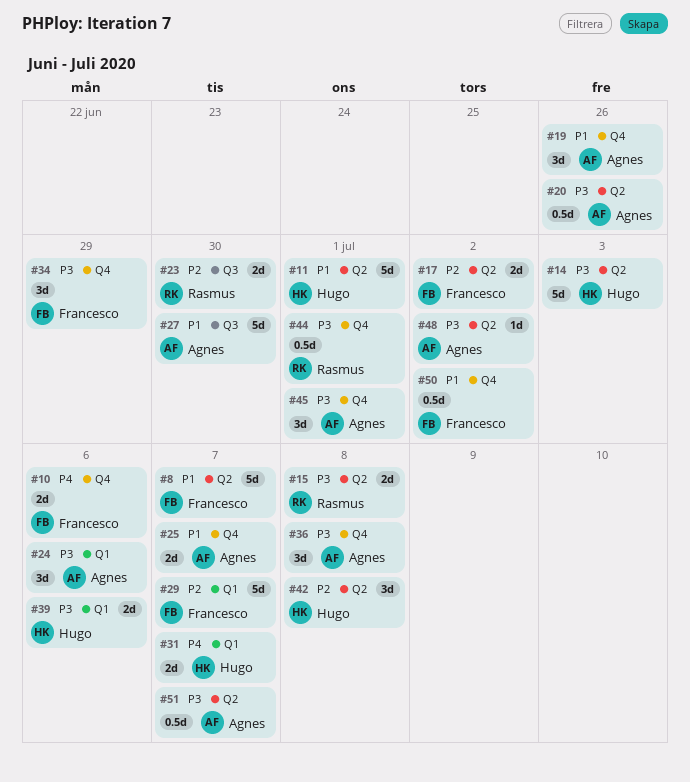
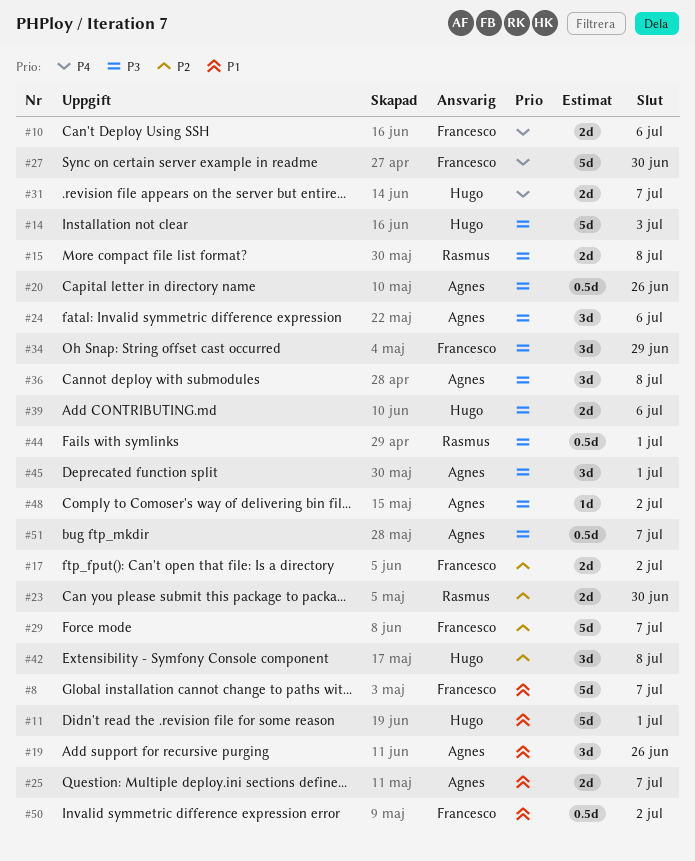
#27, owner: Agnes -> Francesco
#27, priority: P1 -> P4

